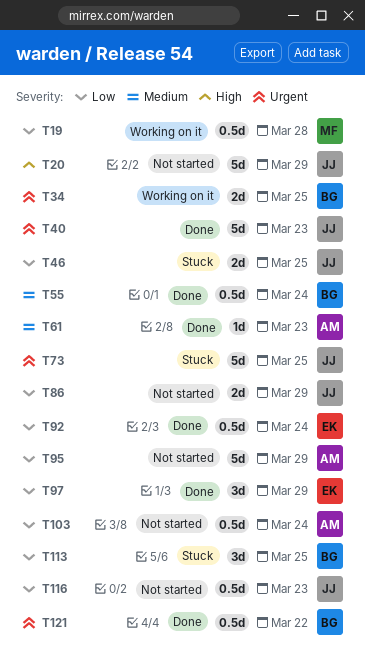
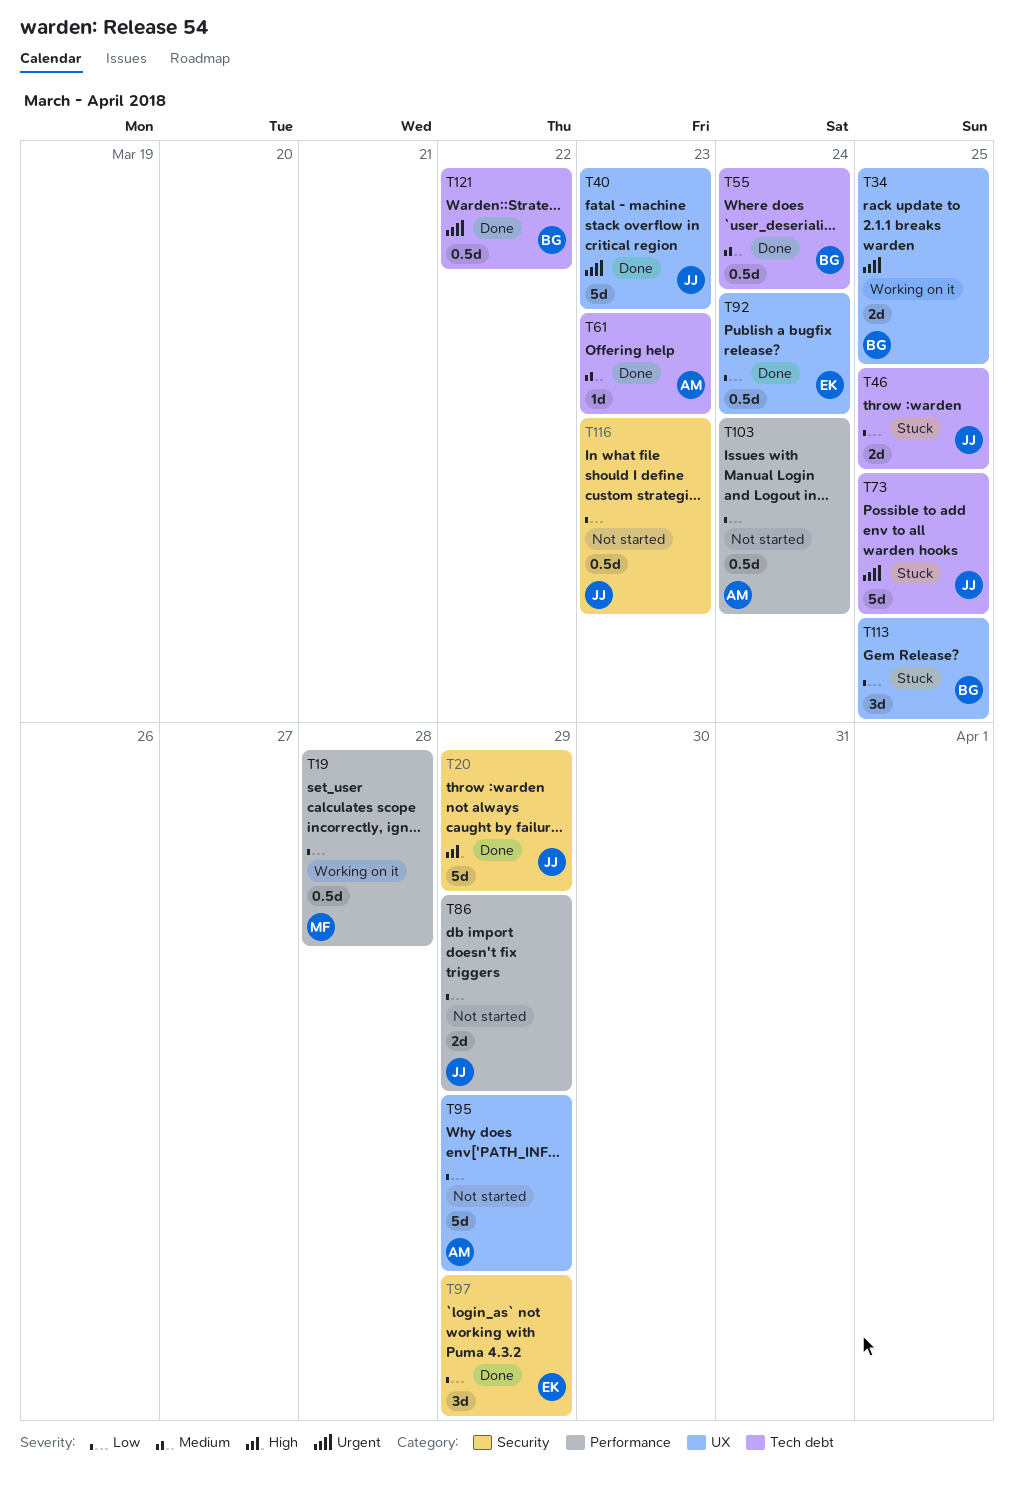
T20, status: Not started -> Done

